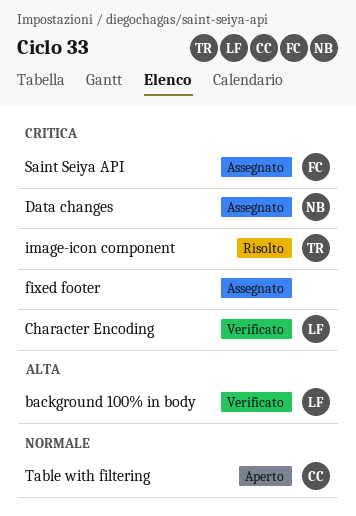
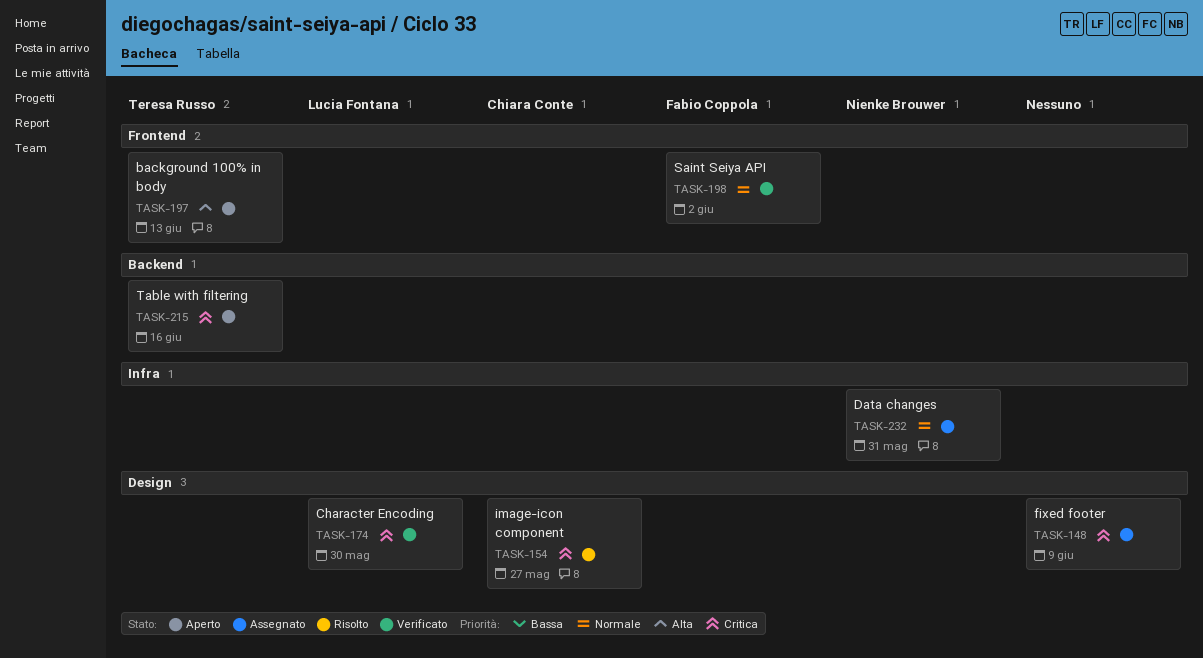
background 100% in body, status: Verificato -> Aperto
background 100% in body, owner: Lucia Fontana -> Teresa Russo
Data changes, priority: Critica -> Normale
image-icon component, owner: Teresa Russo -> Chiara Conte
Saint Seiya API, status: Assegnato -> Verificato
Saint Seiya API, priority: Critica -> Normale
Table with filtering, owner: Chiara Conte -> Teresa Russo
Table with filtering, priority: Normale -> Critica

